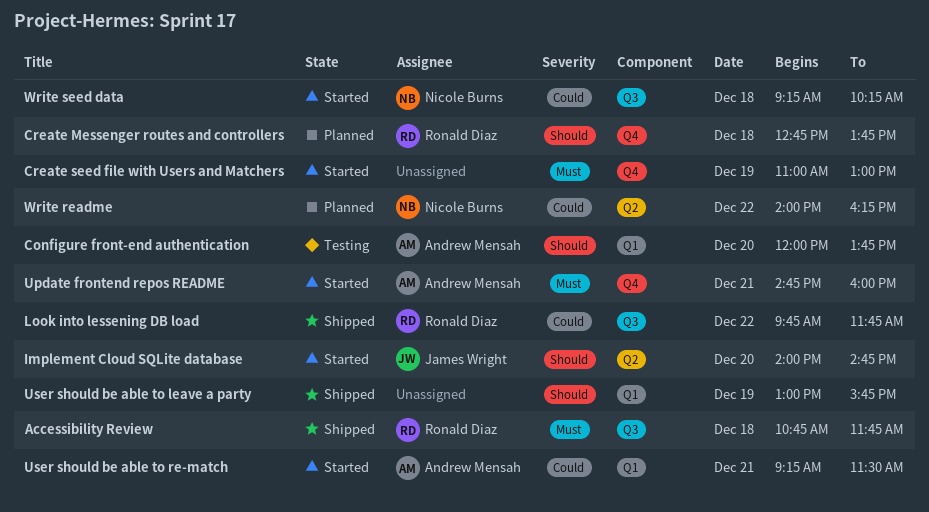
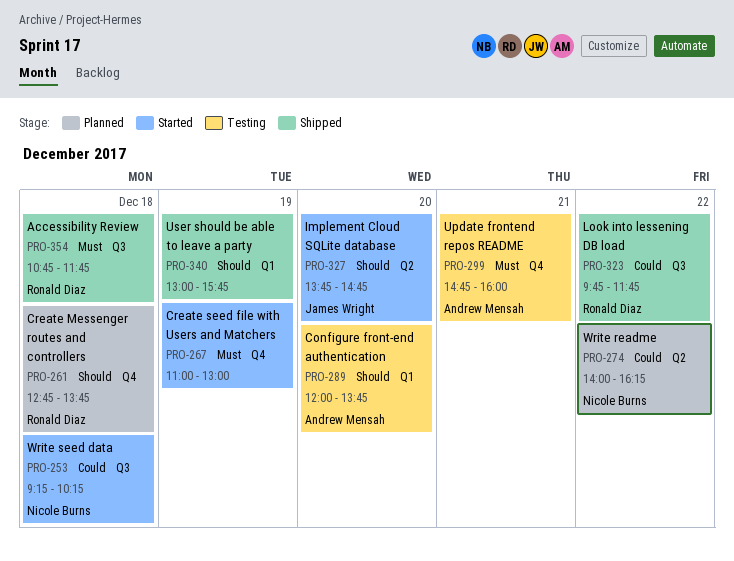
Implement Cloud SQLite database, begins: 14:00 -> 13:45
Update frontend repos README, status: Started -> Testing
User should be able to re-match: present -> none

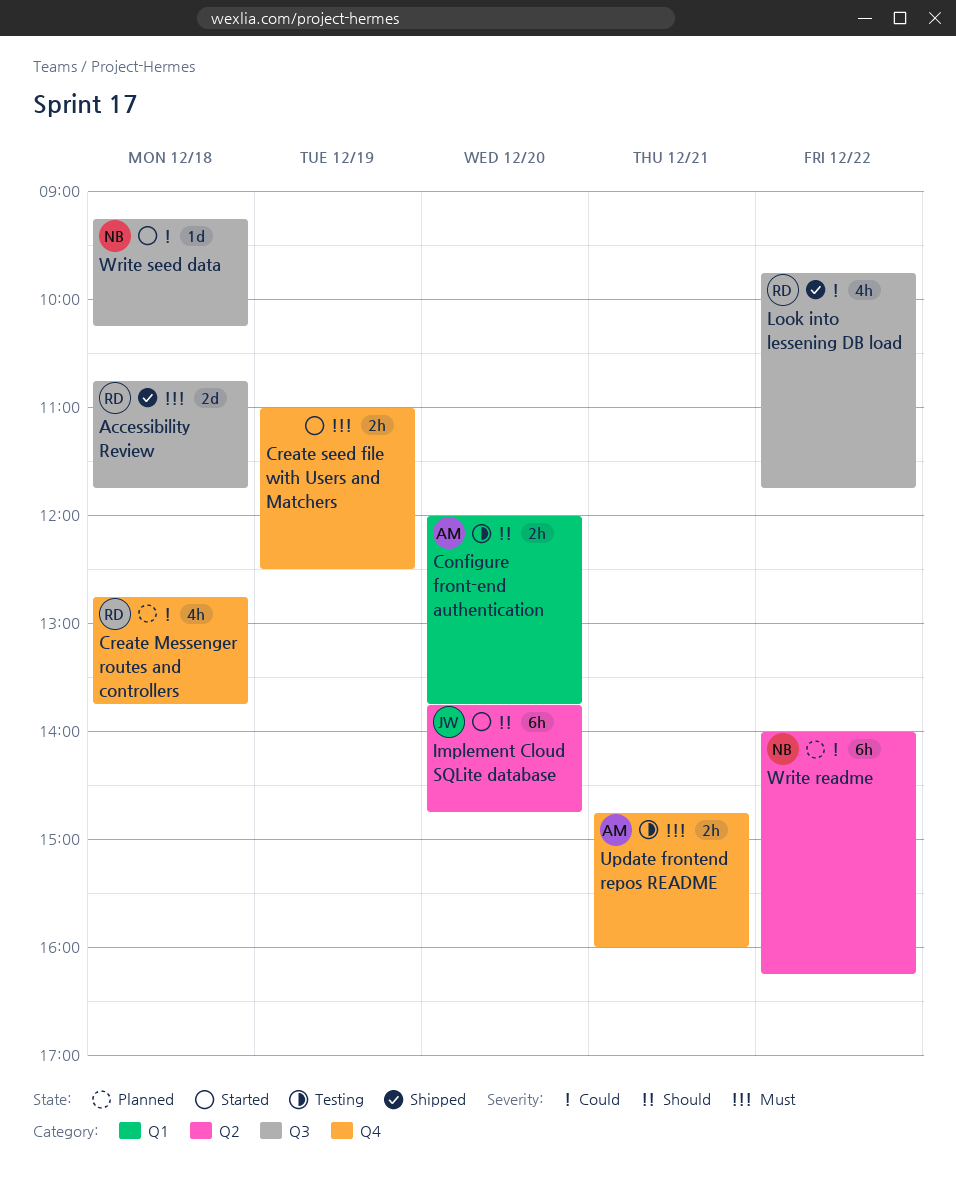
Create Messenger routes and controllers, priority: Should -> Could
Create seed file with Users and Matchers, ends: 13:00 -> 12:30
User should be able to leave a party: present -> none

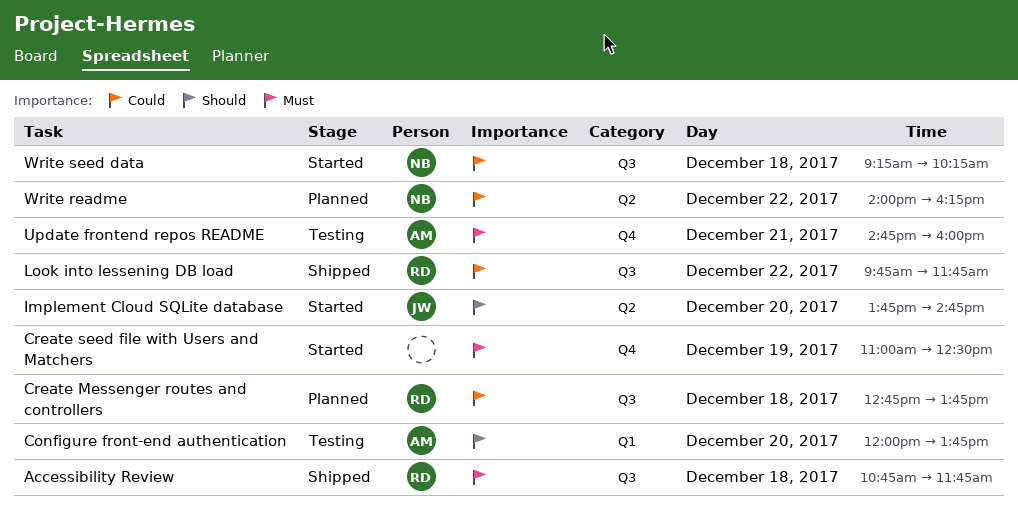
Create Messenger routes and controllers, label: Q4 -> Q3

